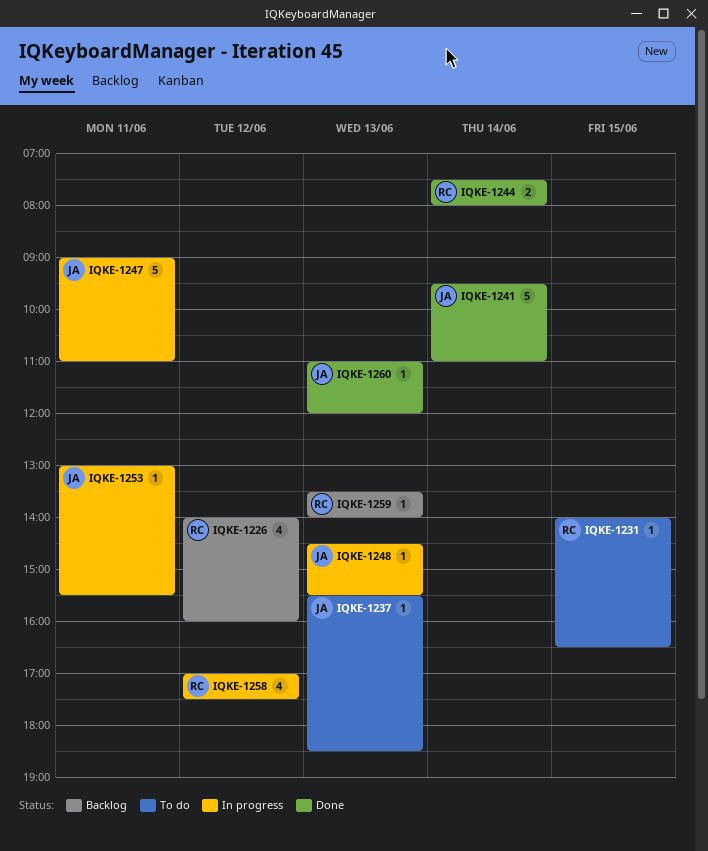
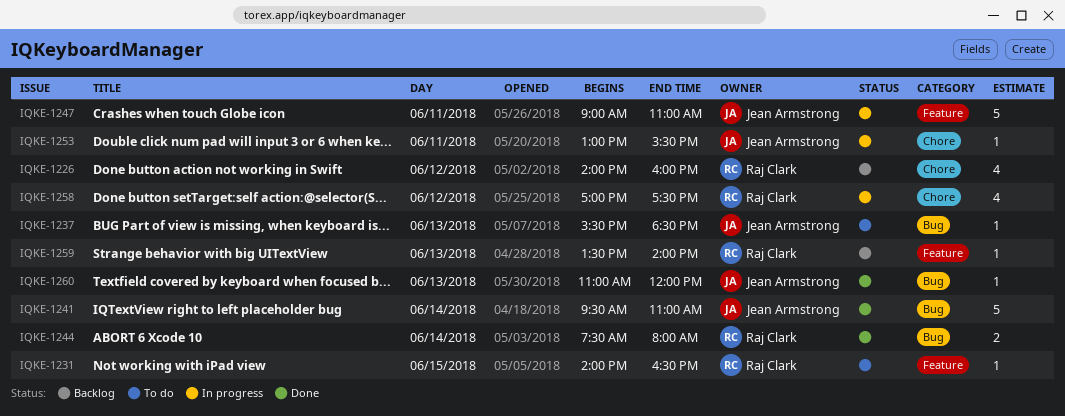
IQKE-1248: present -> none

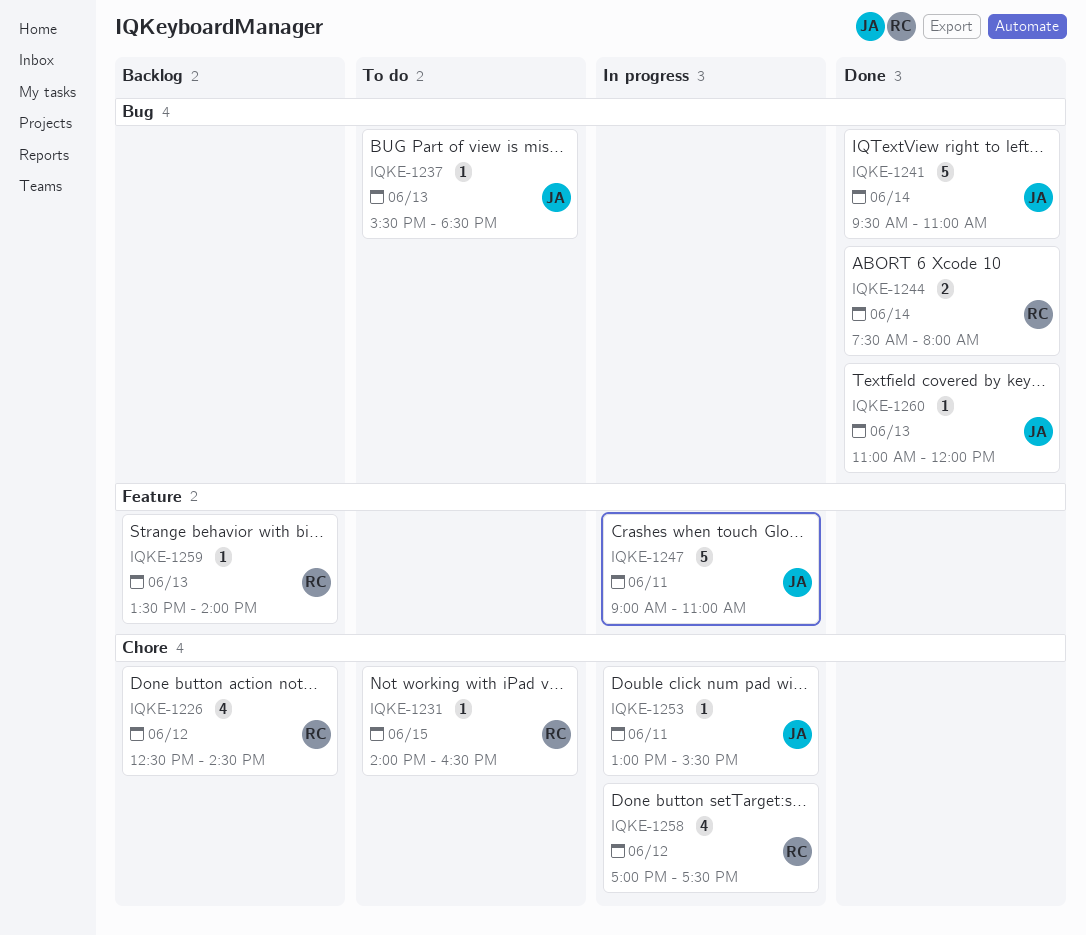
IQKE-1226, begins: 14:00 -> 12:30
IQKE-1226, ends: 16:00 -> 14:30
IQKE-1231, label: Feature -> Chore

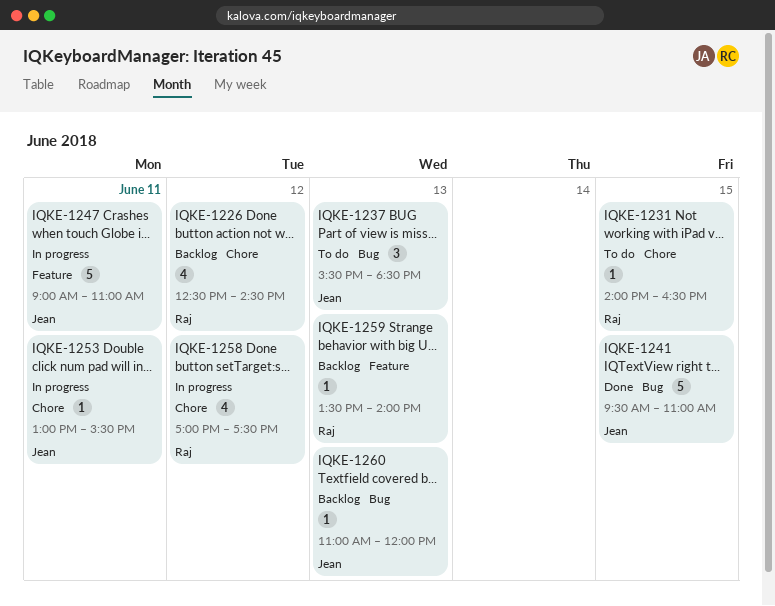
IQKE-1237, estimate: 1 -> 3
IQKE-1241, day: Jun 14 -> Jun 15
IQKE-1244: present -> none
IQKE-1260, status: Done -> Backlog

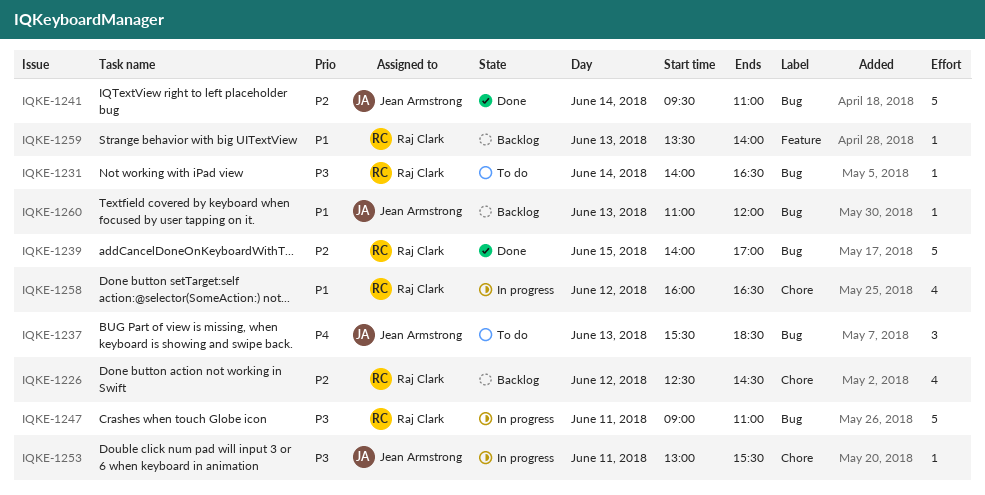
IQKE-1231, label: Chore -> Bug
IQKE-1231, day: Jun 15 -> Jun 14
IQKE-1239: none -> present
IQKE-1241, day: Jun 15 -> Jun 14
IQKE-1247, owner: Jean Armstrong -> Raj Clark
IQKE-1247, label: Feature -> Bug
IQKE-1258, begins: 17:00 -> 16:00
IQKE-1258, ends: 17:30 -> 16:30

